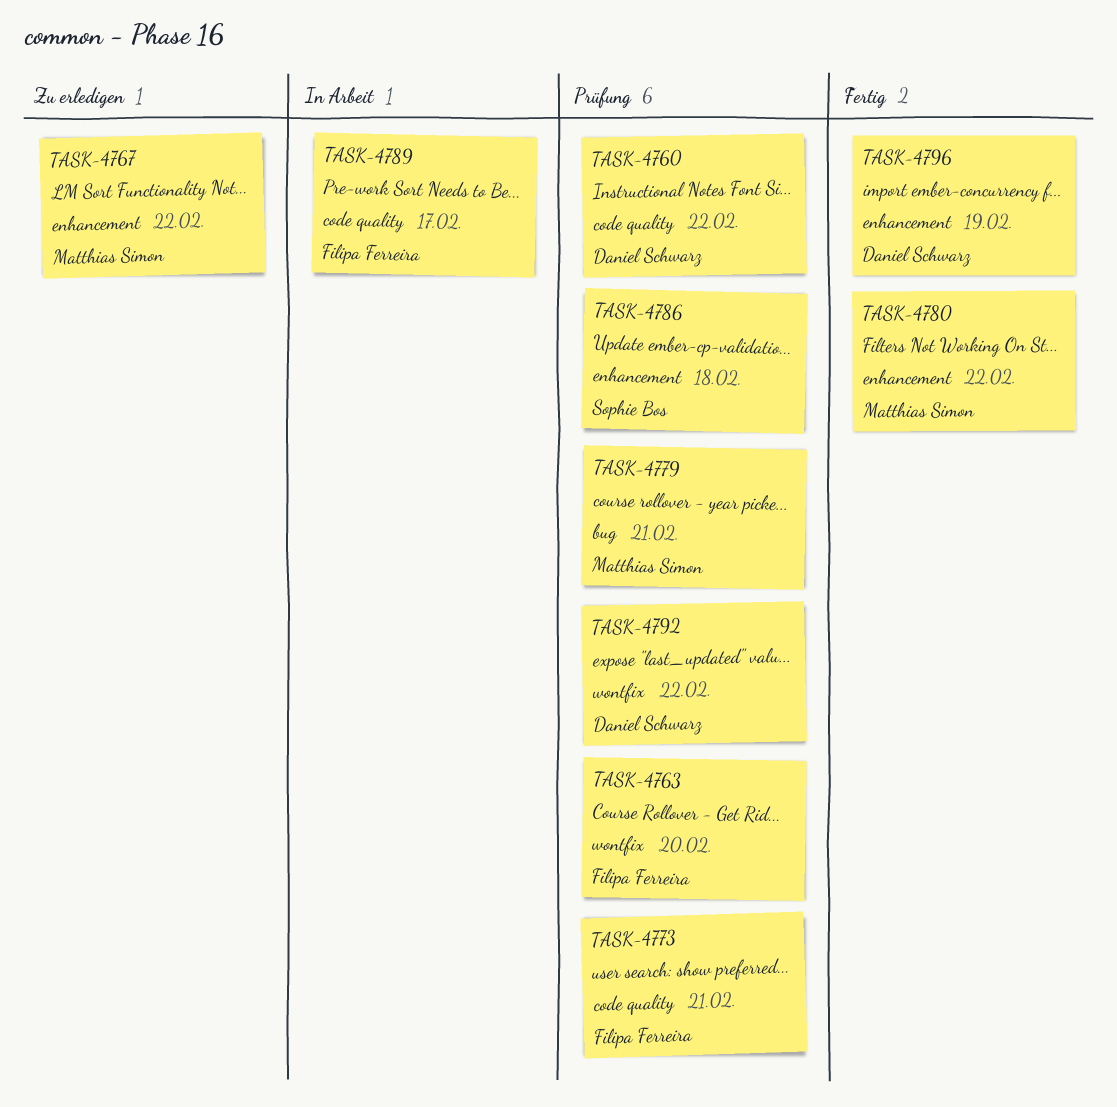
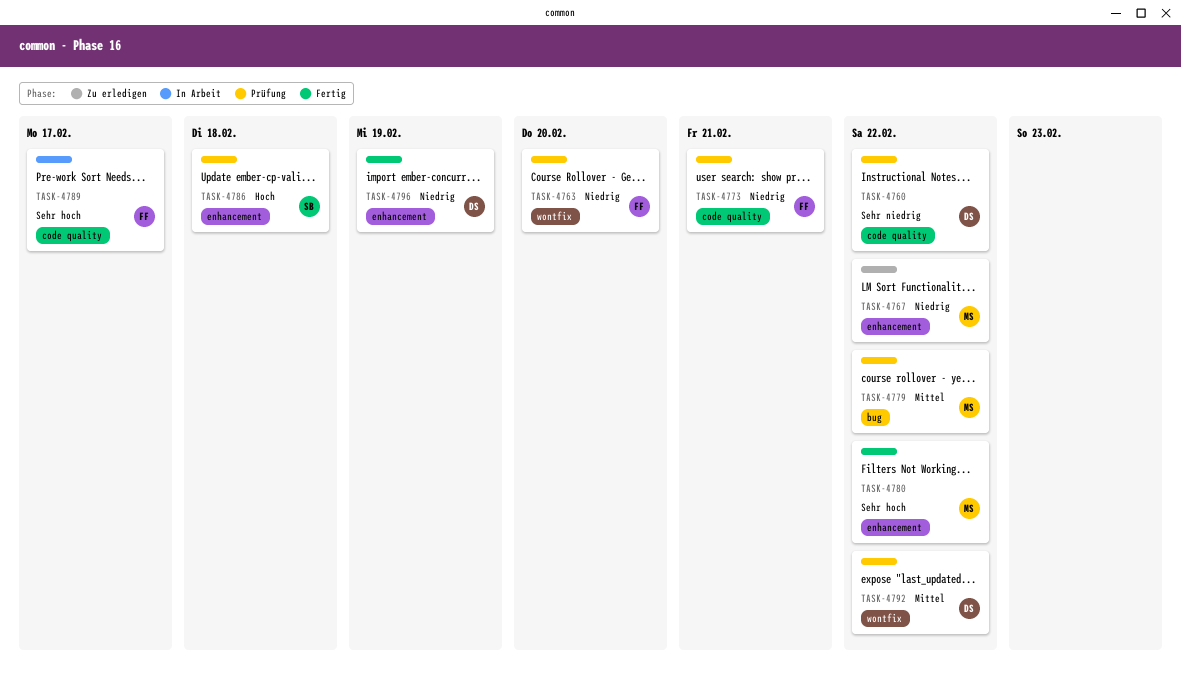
TASK-4779, due: Feb 21 -> Feb 22

